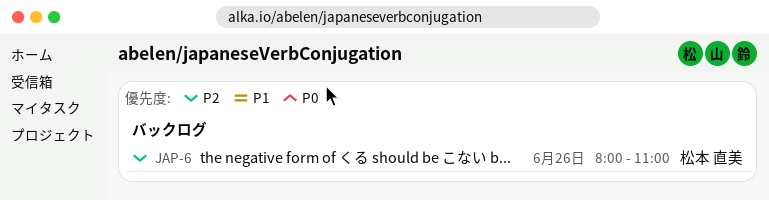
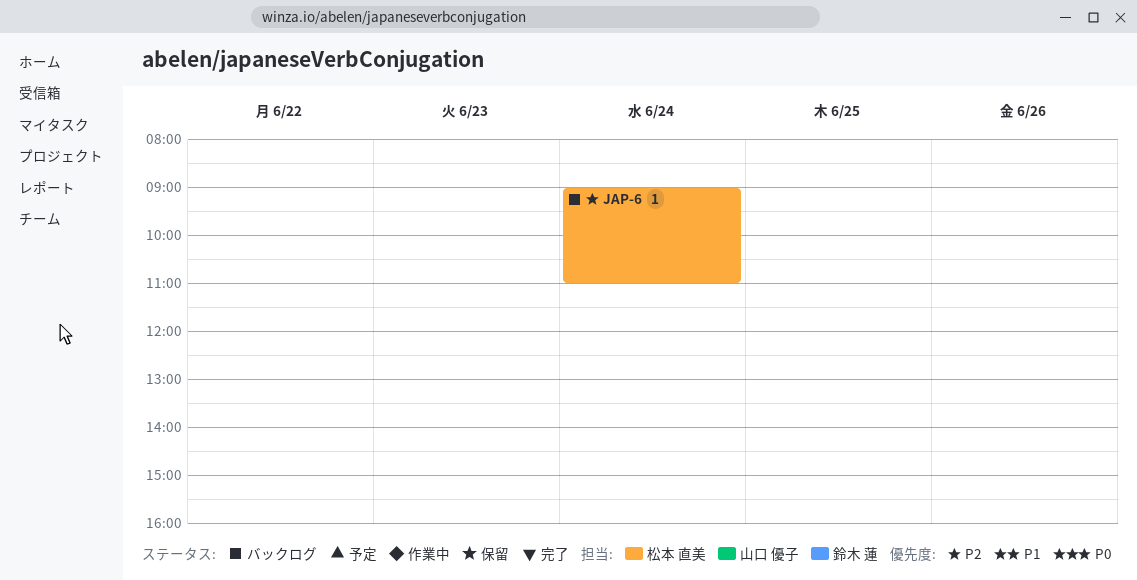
JAP-6, day: Jun 26 -> Jun 24
JAP-6, begins: 08:00 -> 09:00

